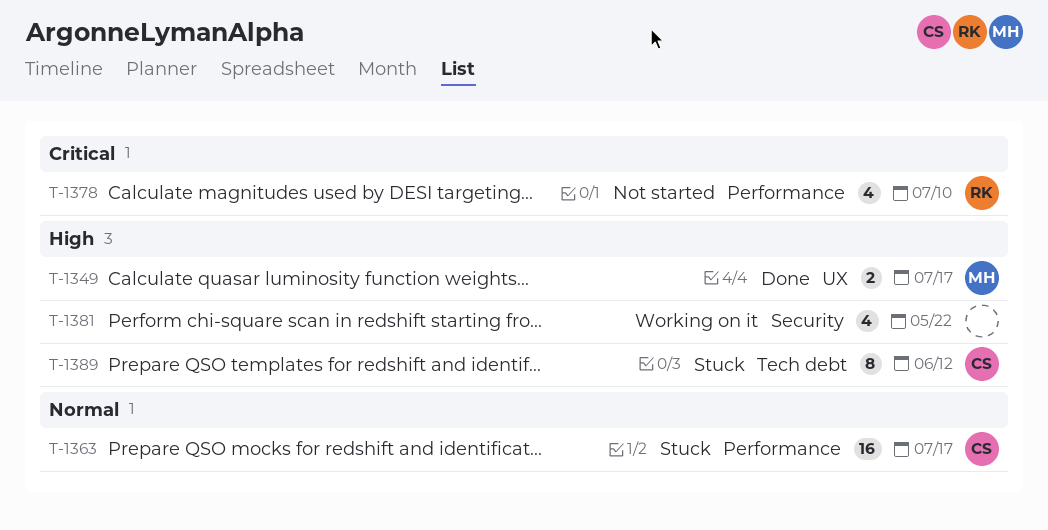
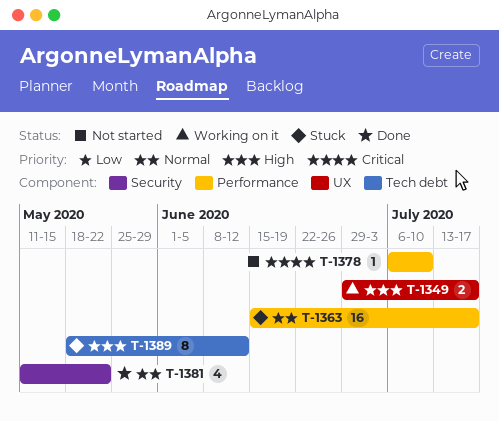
T-1349, status: Done -> Working on it
T-1378, estimate: 4 -> 1
T-1381, status: Working on it -> Done
T-1381, priority: High -> Normal

